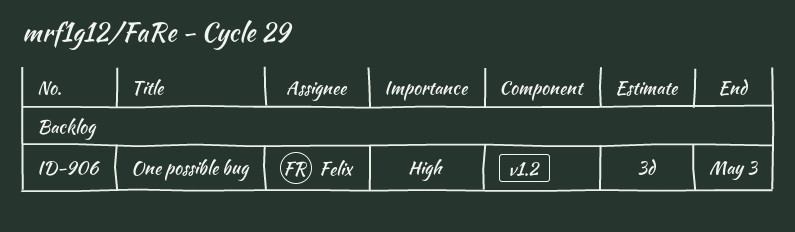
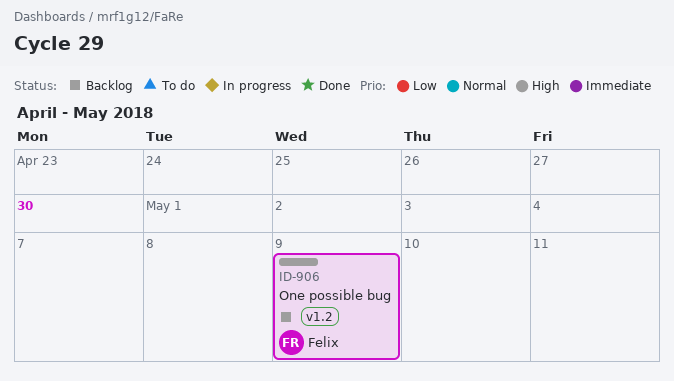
ID-906, due: May 3 -> May 9

